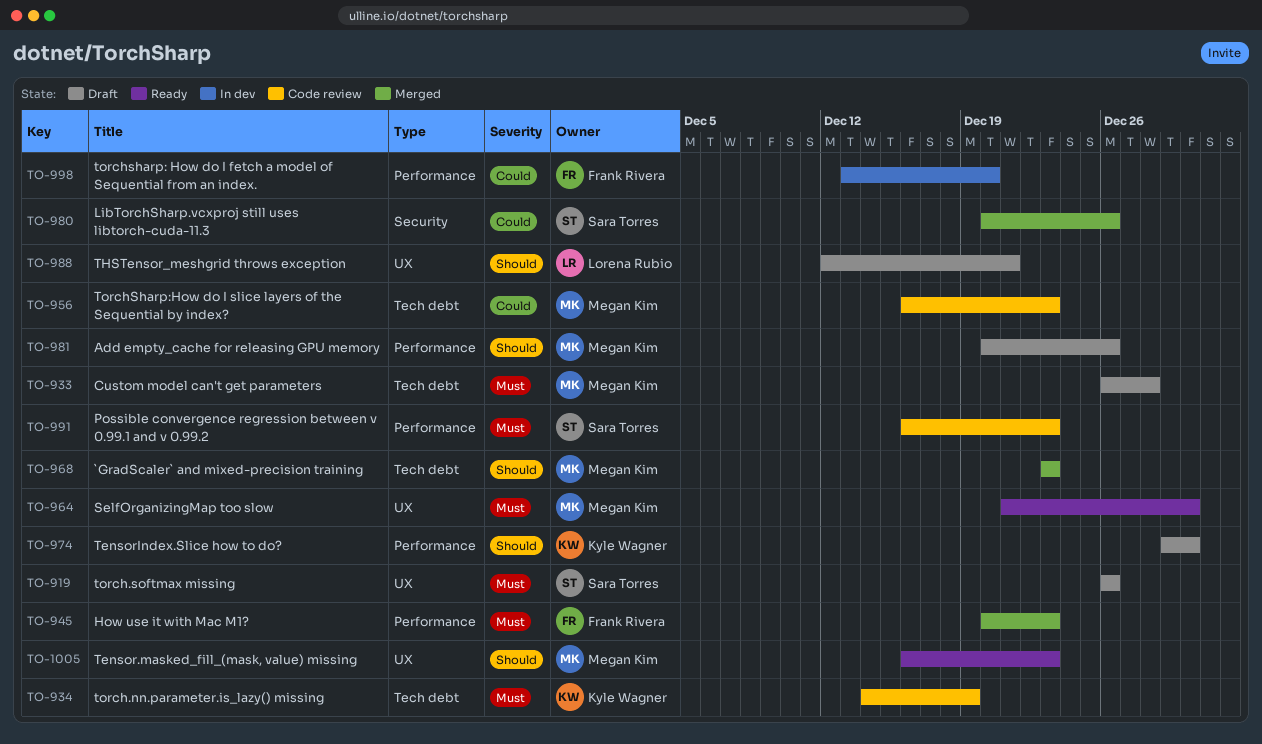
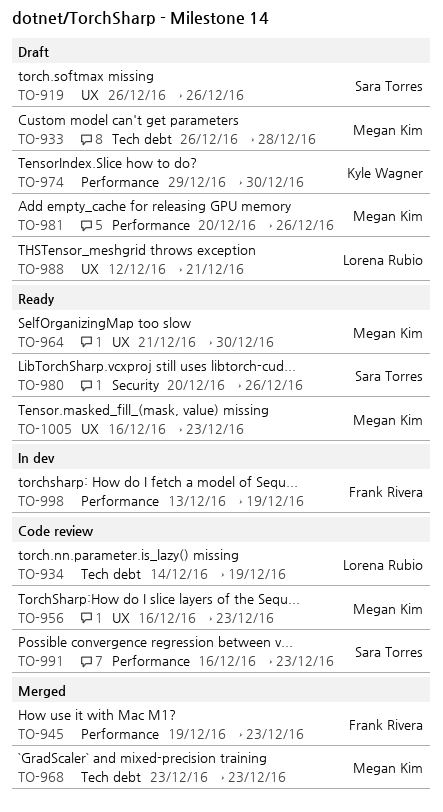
TO-934, owner: Kyle Wagner -> Lorena Rubio
TO-945, start: Dec 20 -> Dec 19
TO-956, label: Tech debt -> UX
TO-980, status: Merged -> Ready
TO-998, due: Dec 20 -> Dec 19

